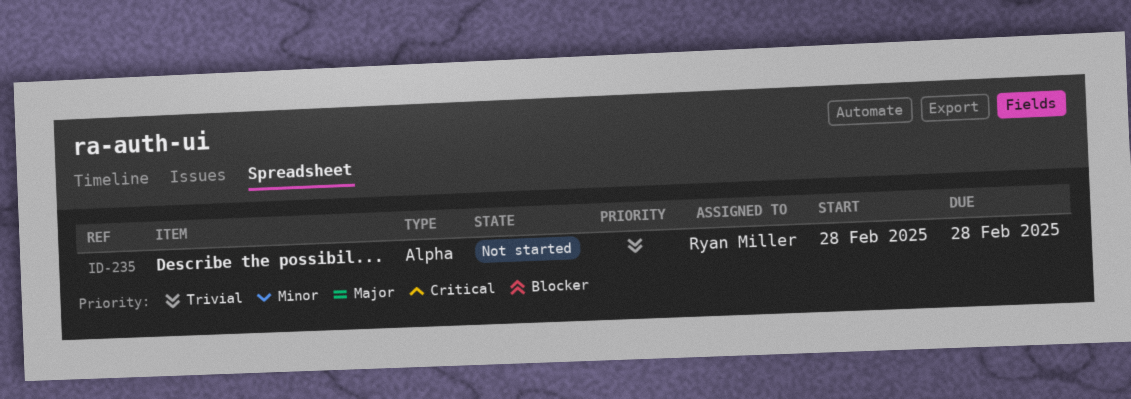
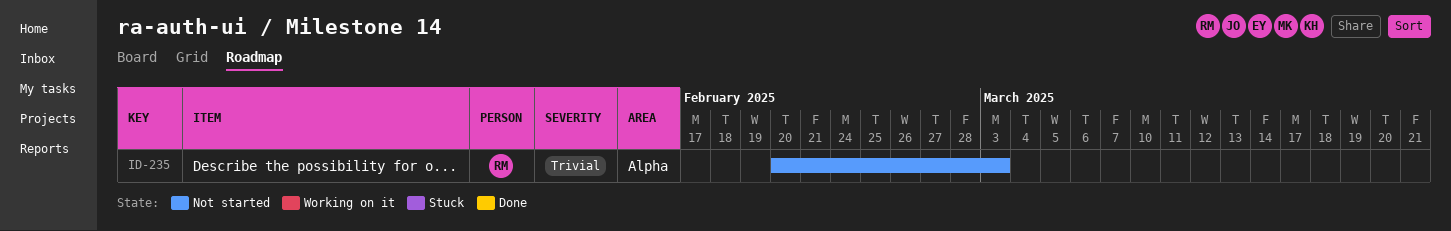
ID-235, start: Feb 28 -> Feb 20
ID-235, due: Feb 28 -> Mar 3

